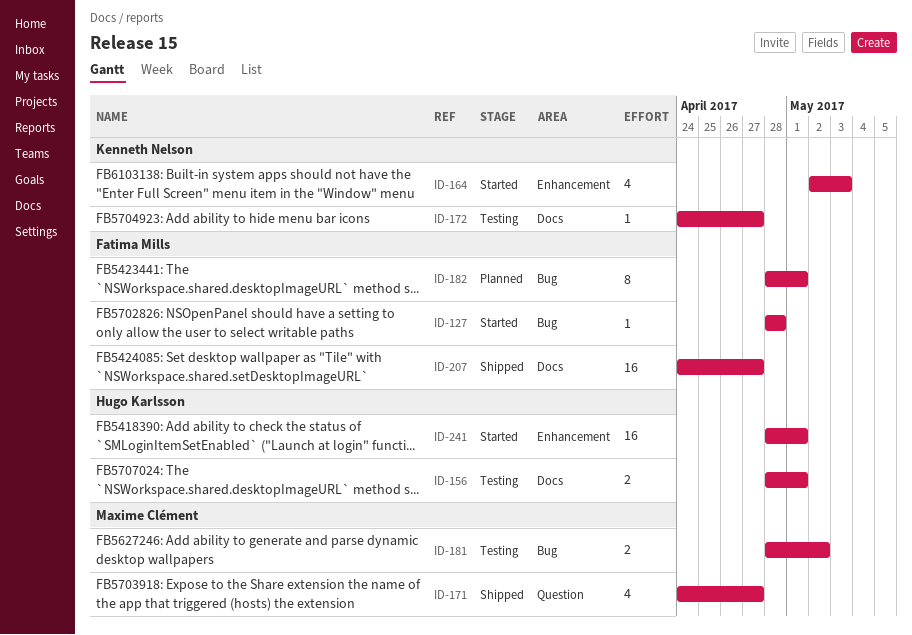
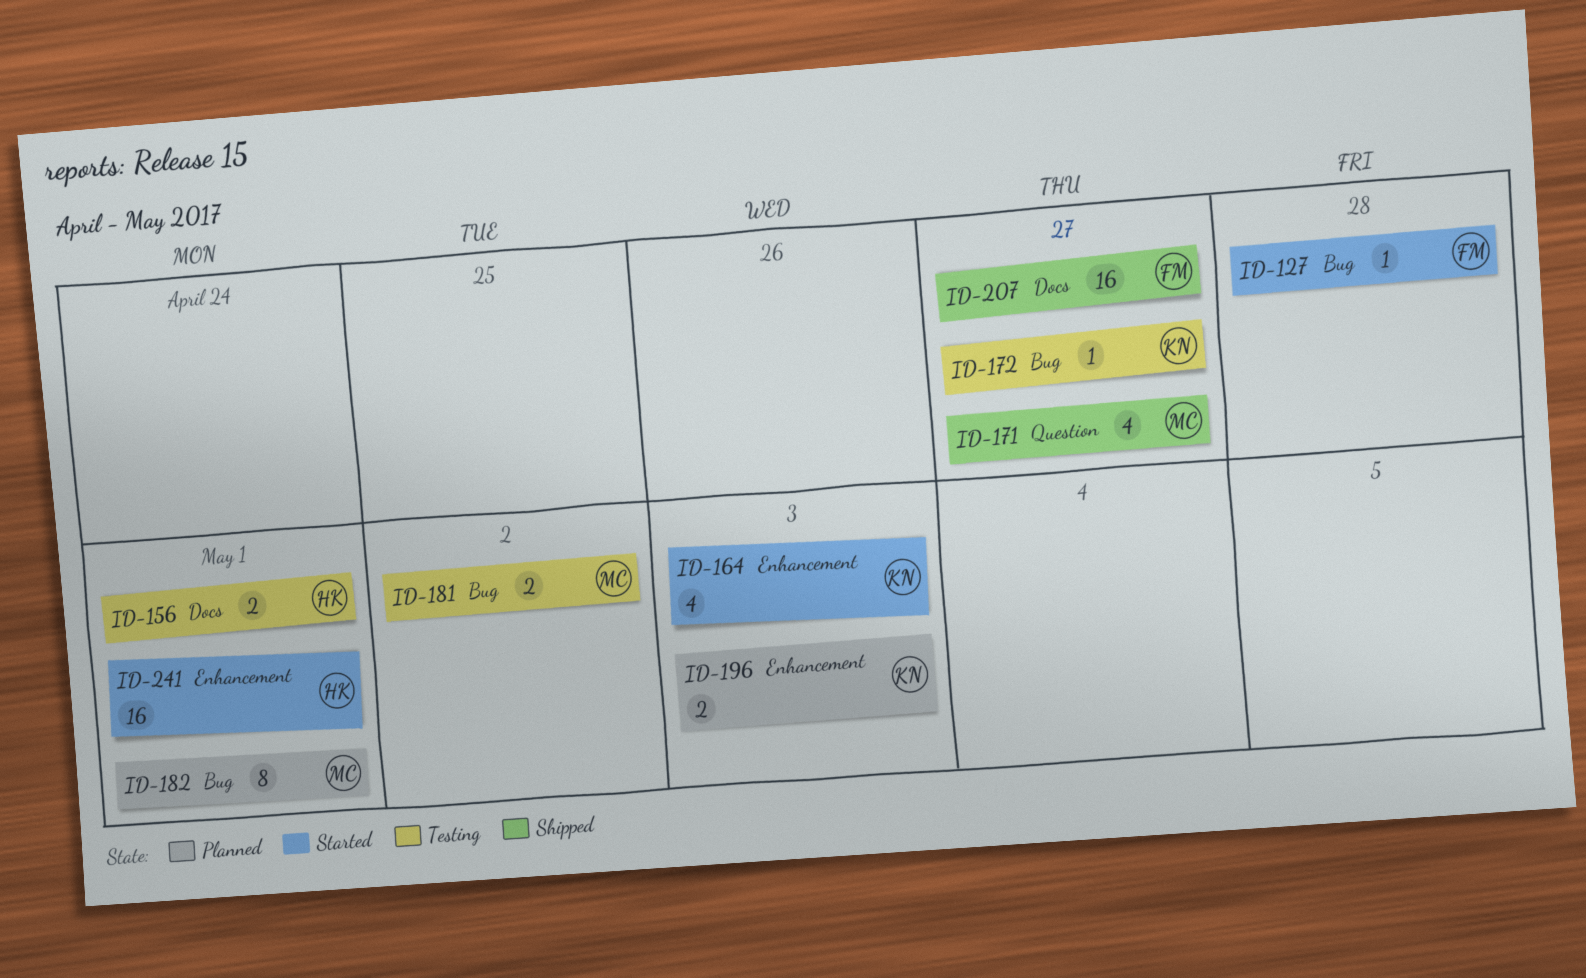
ID-172, label: Docs -> Bug
ID-182, owner: Fatima Mills -> Maxime Clément
ID-196: none -> present

